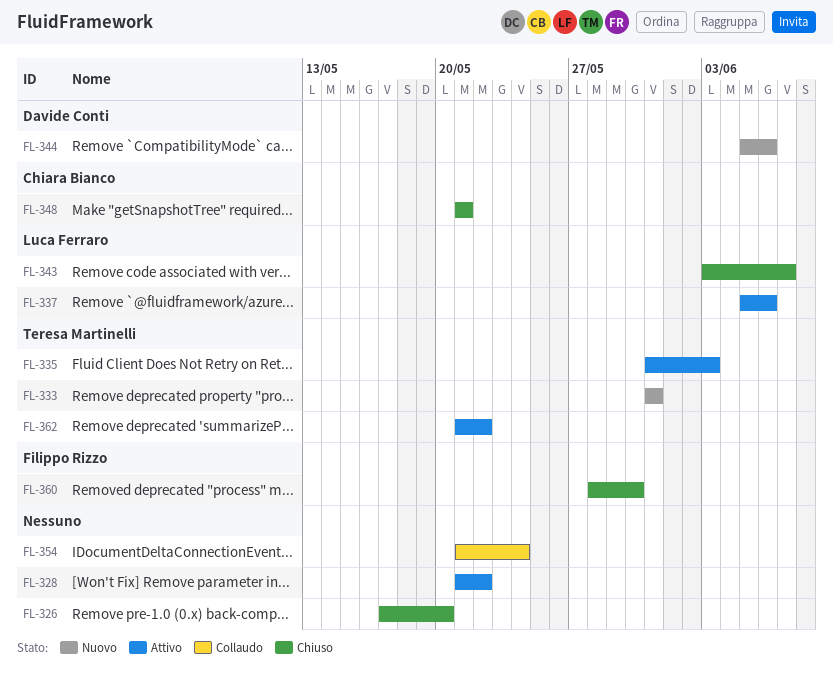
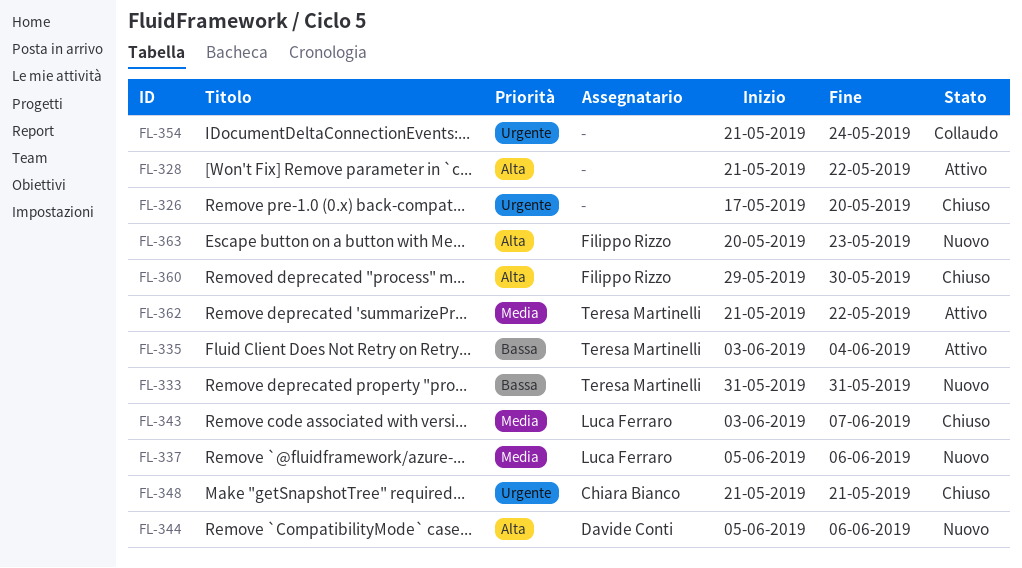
FL-335, start: May 31 -> Jun 3
FL-335, due: Jun 3 -> Jun 4
FL-337, status: Attivo -> Nuovo
FL-360, start: May 28 -> May 29
FL-363: none -> present

